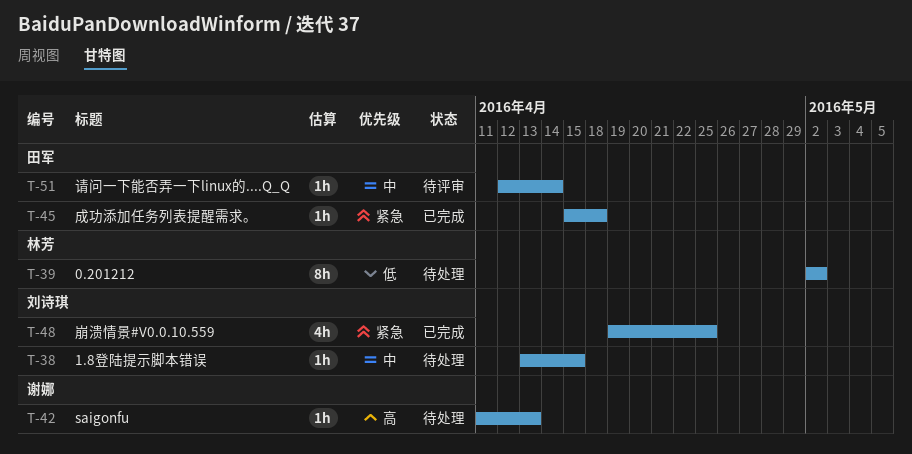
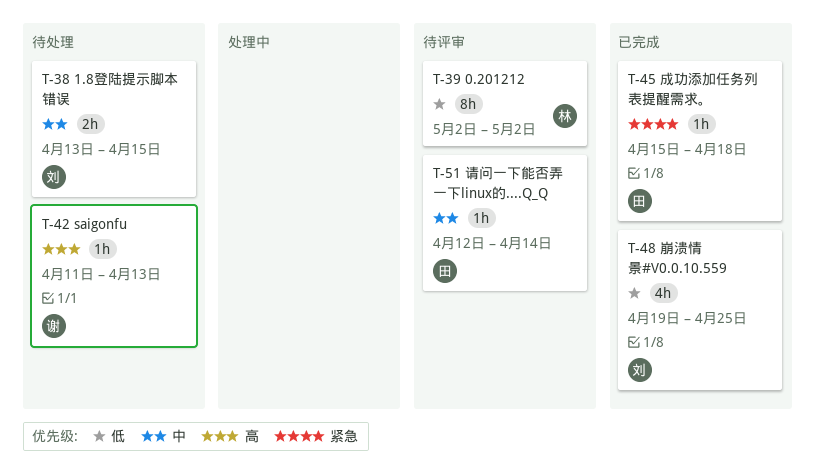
T-38, estimate: 1h -> 2h
T-39, status: 待处理 -> 待评审
T-48, priority: 紧急 -> 低

